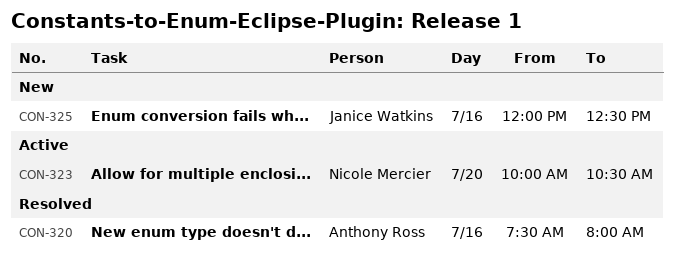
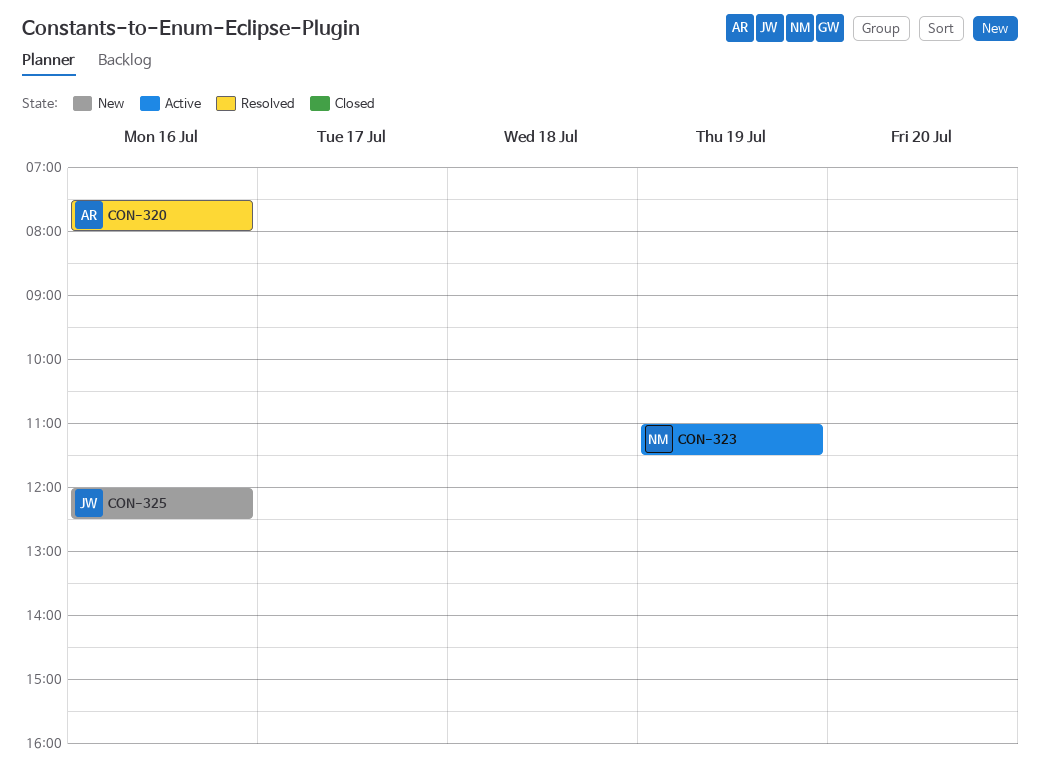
CON-323, day: Jul 20 -> Jul 19
CON-323, begins: 10:00 -> 11:00
CON-323, ends: 10:30 -> 11:30

